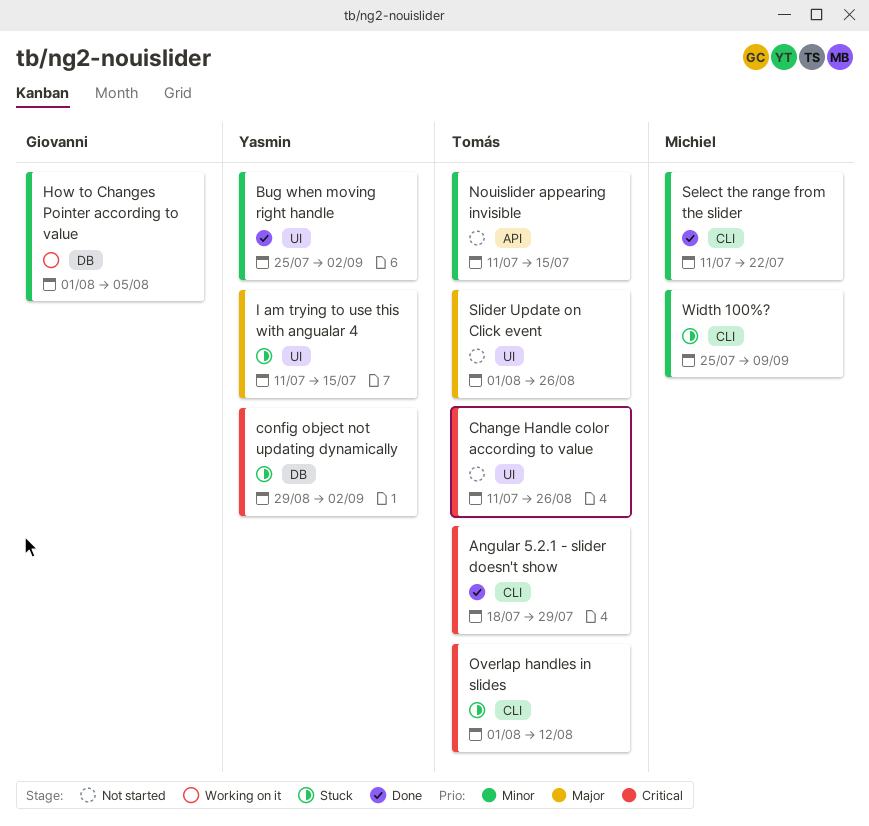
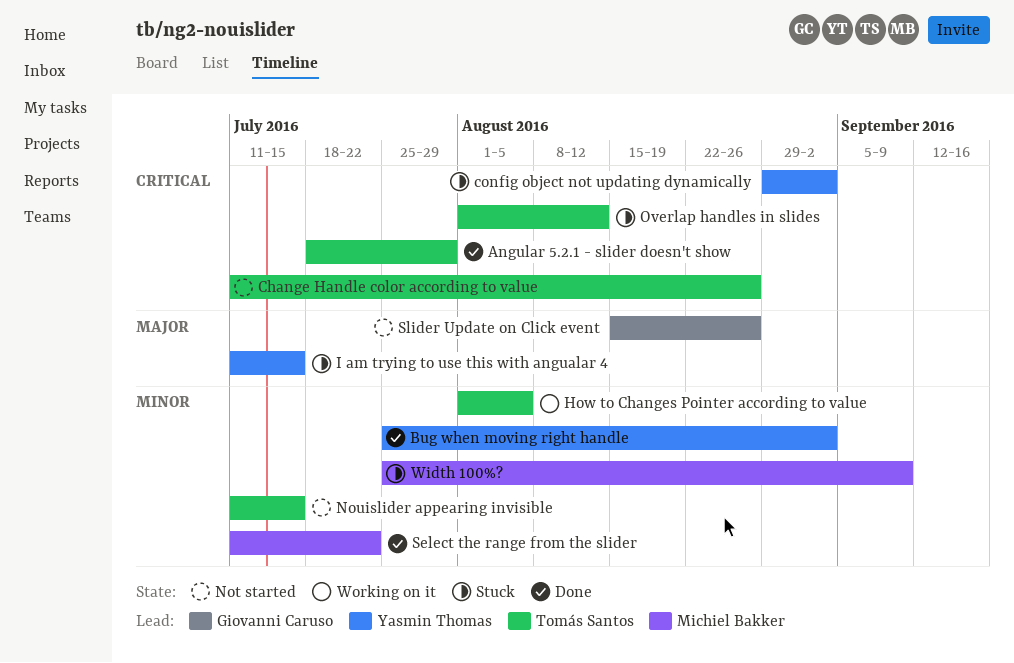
How to Changes Pointer according to value, owner: Giovanni Caruso -> Tomás Santos
Slider Update on Click event, owner: Tomás Santos -> Giovanni Caruso
Slider Update on Click event, start: Aug 1 -> Aug 15

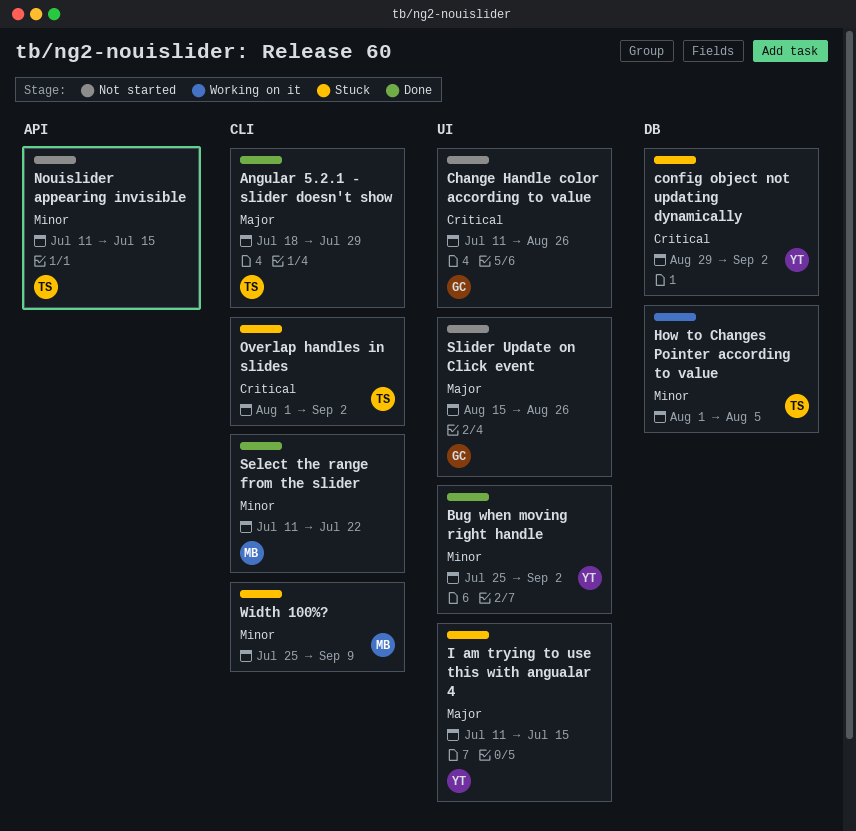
Angular 5.2.1 - slider doesn't show, priority: Critical -> Major
Change Handle color according to value, owner: Tomás Santos -> Giovanni Caruso
Overlap handles in slides, due: Aug 12 -> Sep 2

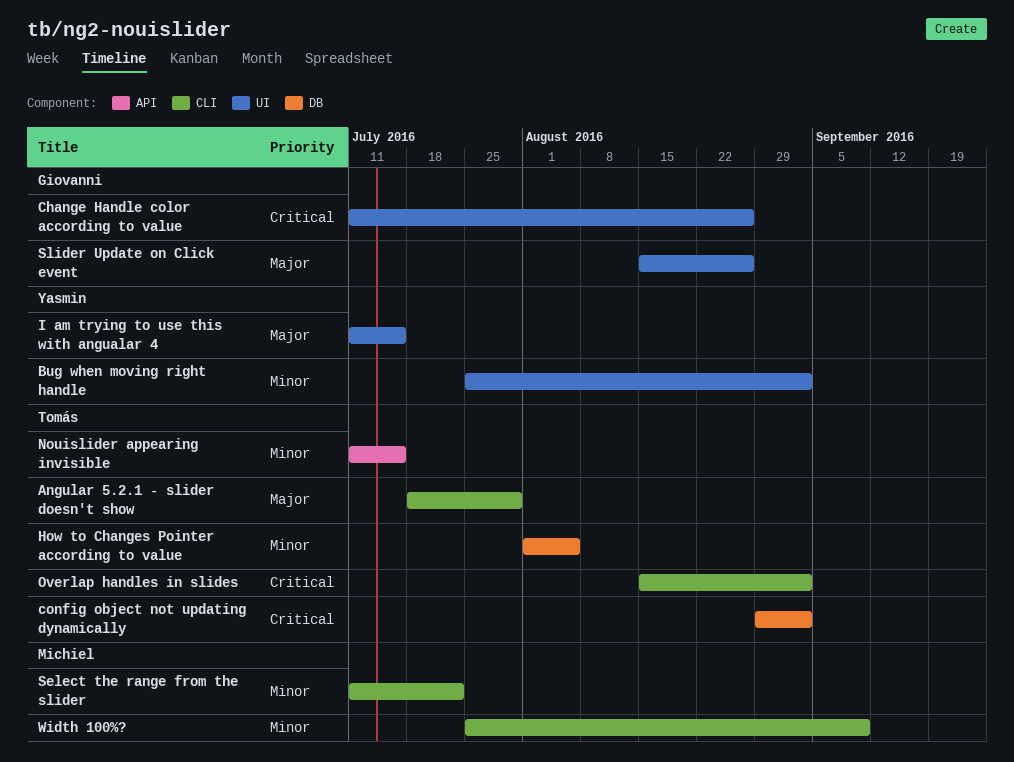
config object not updating dynamically, owner: Yasmin -> Tomás
Overlap handles in slides, start: Aug 1 -> Aug 15

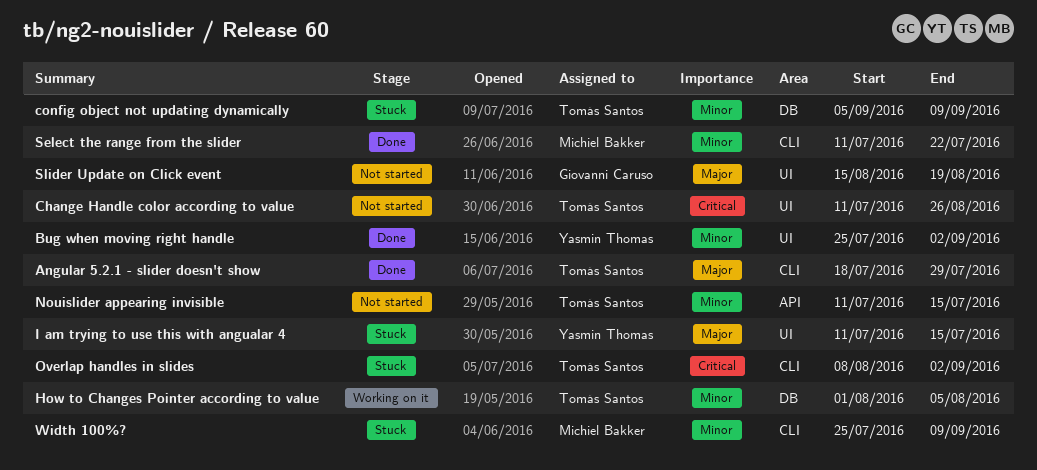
Change Handle color according to value, owner: Giovanni Caruso -> Tomás Santos
config object not updating dynamically, priority: Critical -> Minor
config object not updating dynamically, start: Aug 29 -> Sep 5
config object not updating dynamically, due: Sep 2 -> Sep 9
Overlap handles in slides, start: Aug 15 -> Aug 8
Slider Update on Click event, due: Aug 26 -> Aug 19

